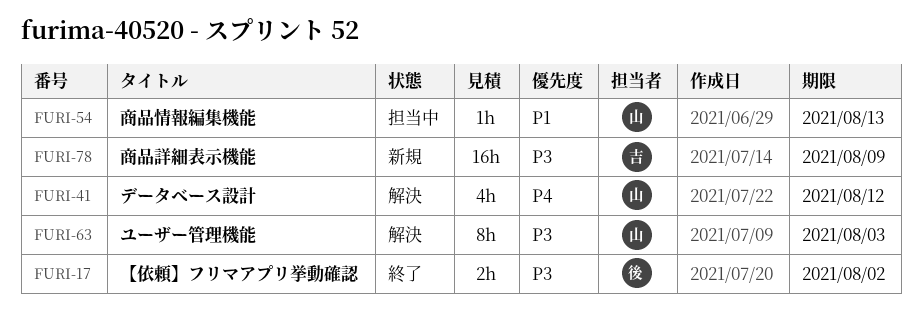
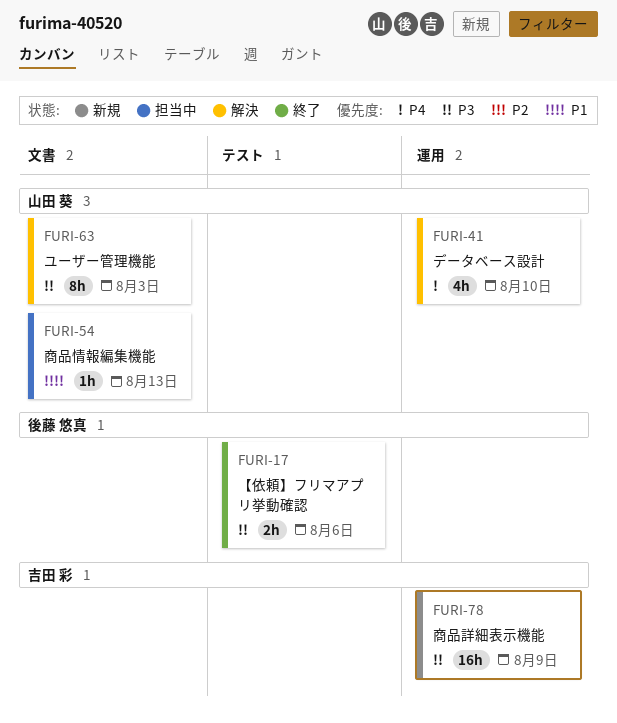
FURI-17, due: Aug 2 -> Aug 6
FURI-41, due: Aug 12 -> Aug 10

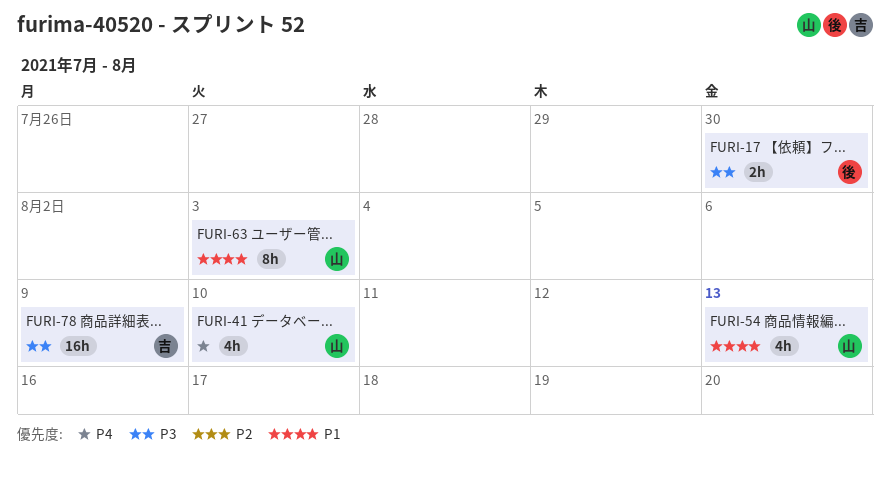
FURI-17, due: Aug 6 -> Jul 30
FURI-54, estimate: 1h -> 4h
FURI-63, priority: P3 -> P1

